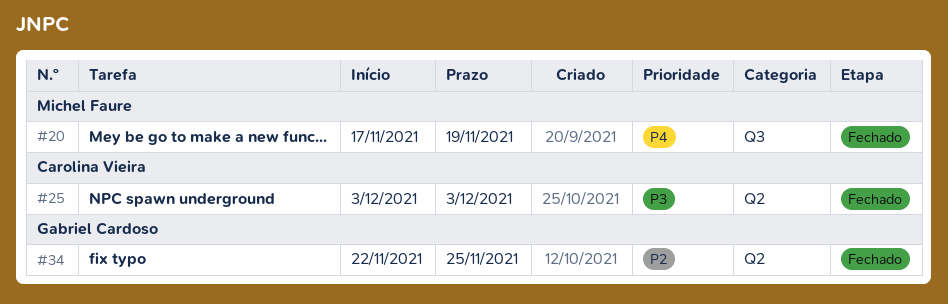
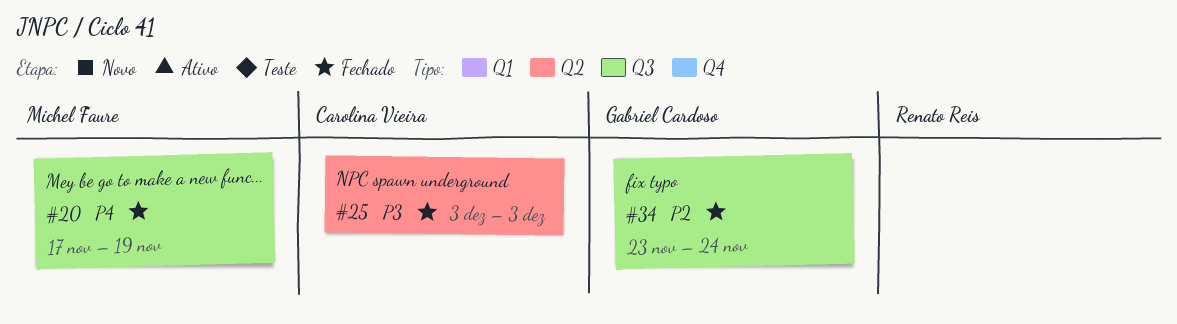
#34, label: Q2 -> Q3
#34, start: Nov 22 -> Nov 23
#34, due: Nov 25 -> Nov 24

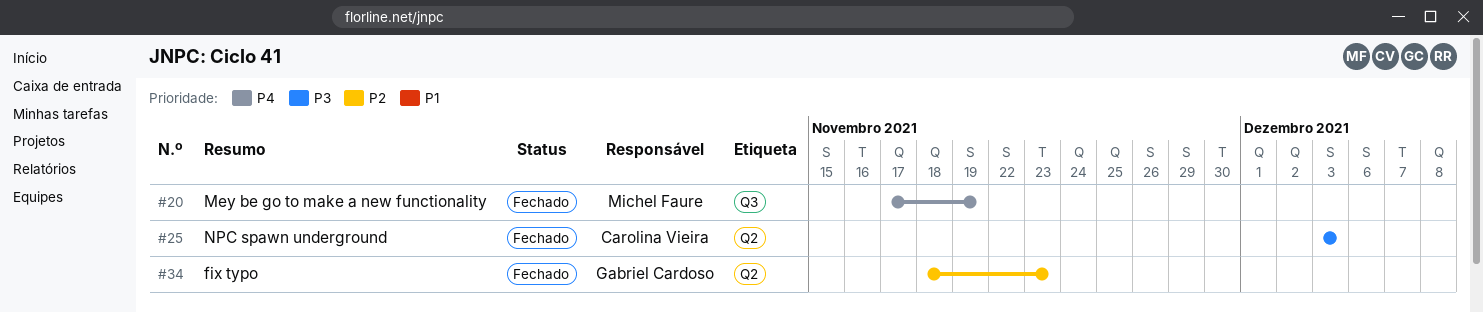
#34, label: Q3 -> Q2
#34, start: Nov 23 -> Nov 18
#34, due: Nov 24 -> Nov 23

